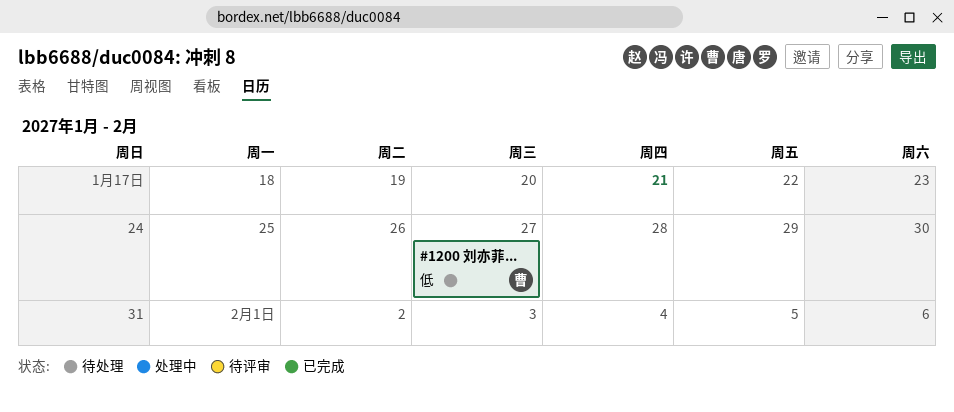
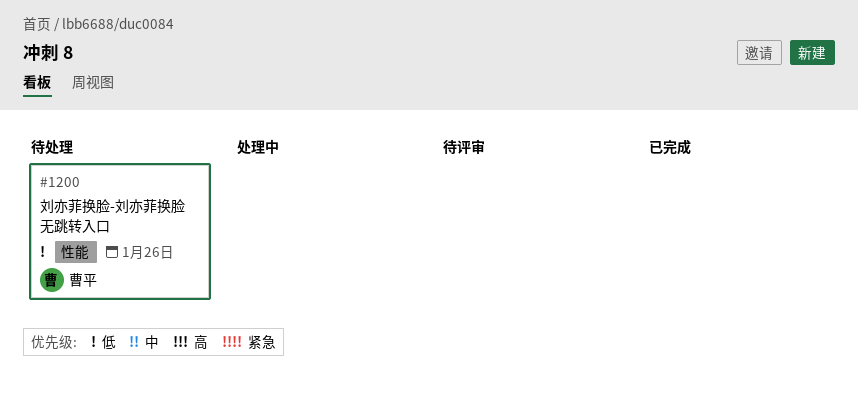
#1200, due: Jan 27 -> Jan 26

